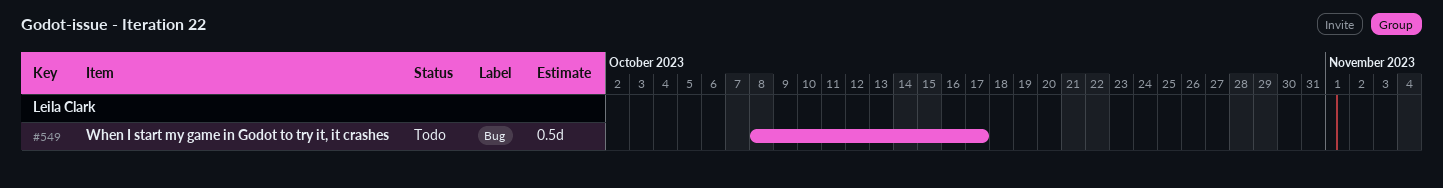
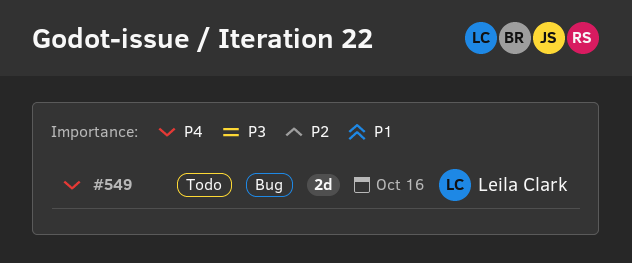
#549, estimate: 0.5d -> 2d
#549, due: Oct 17 -> Oct 16

